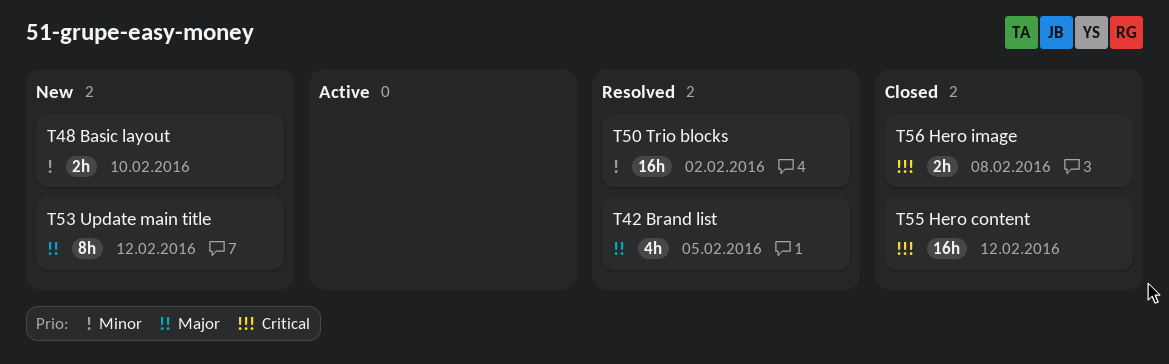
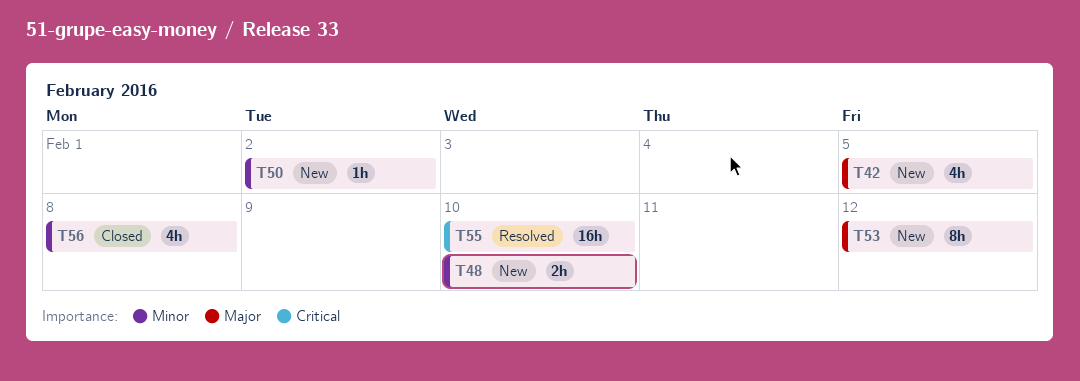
T42, status: Resolved -> New
T50, status: Resolved -> New
T50, estimate: 16h -> 1h
T55, status: Closed -> Resolved
T55, due: Feb 12 -> Feb 10
T56, priority: Critical -> Minor
T56, estimate: 2h -> 4h

